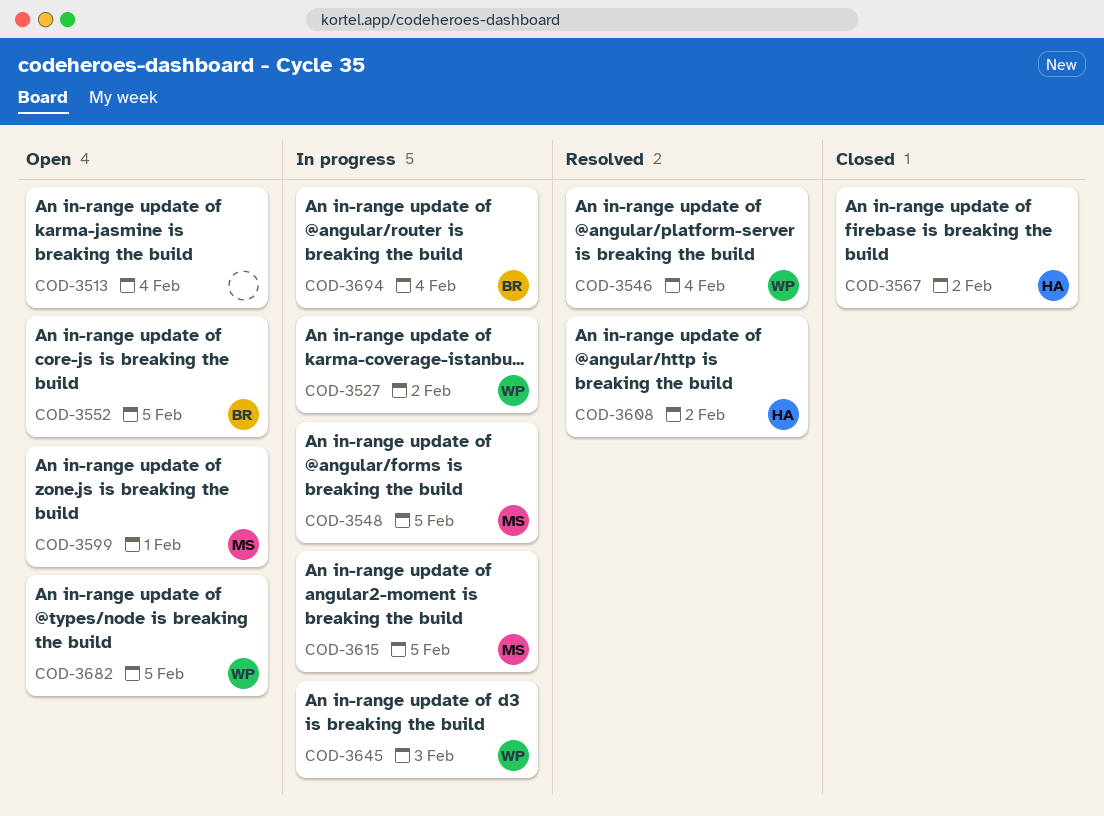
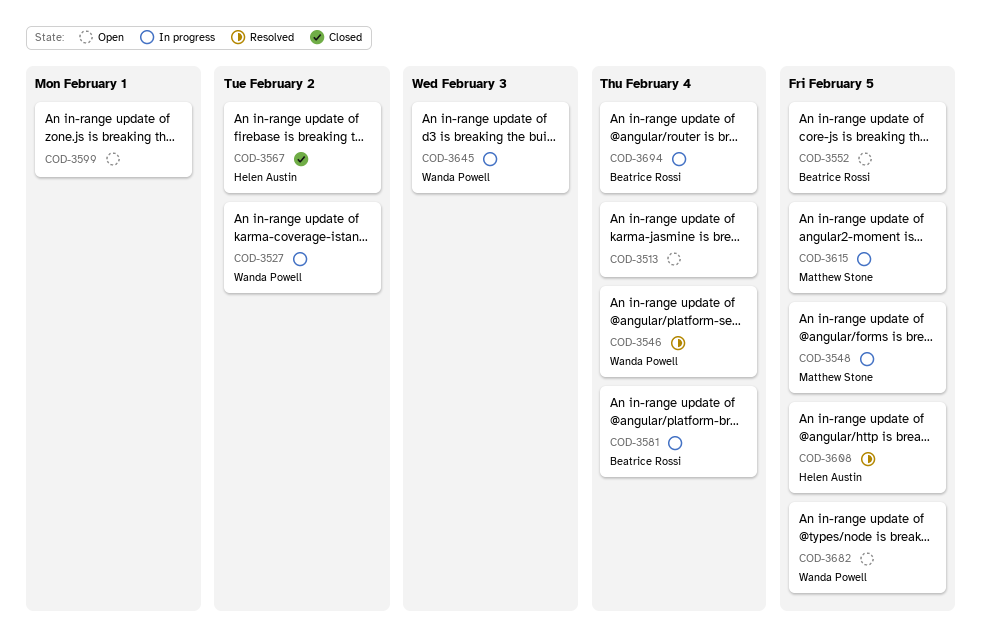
COD-3581: none -> present
COD-3599, owner: Matthew Stone -> none
COD-3608, due: Feb 2 -> Feb 5

